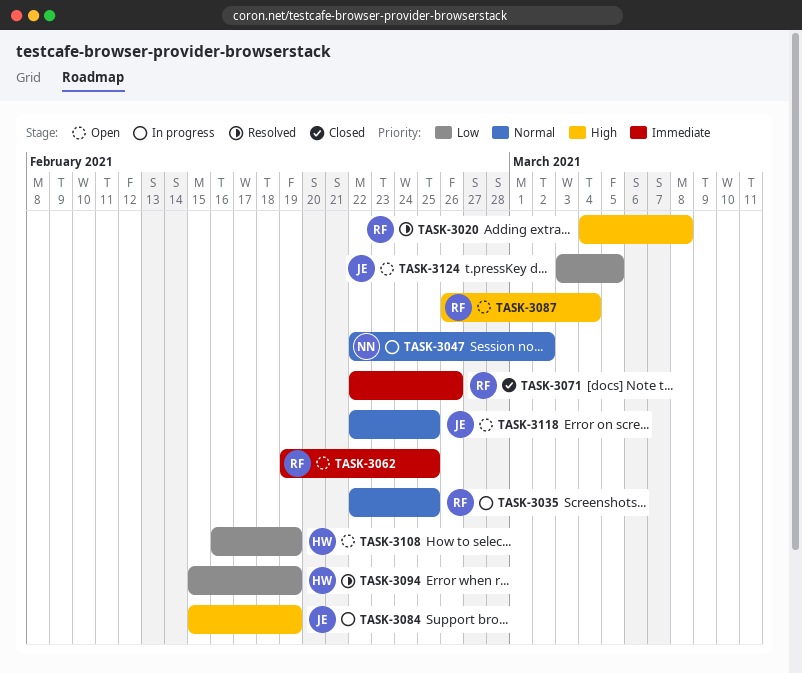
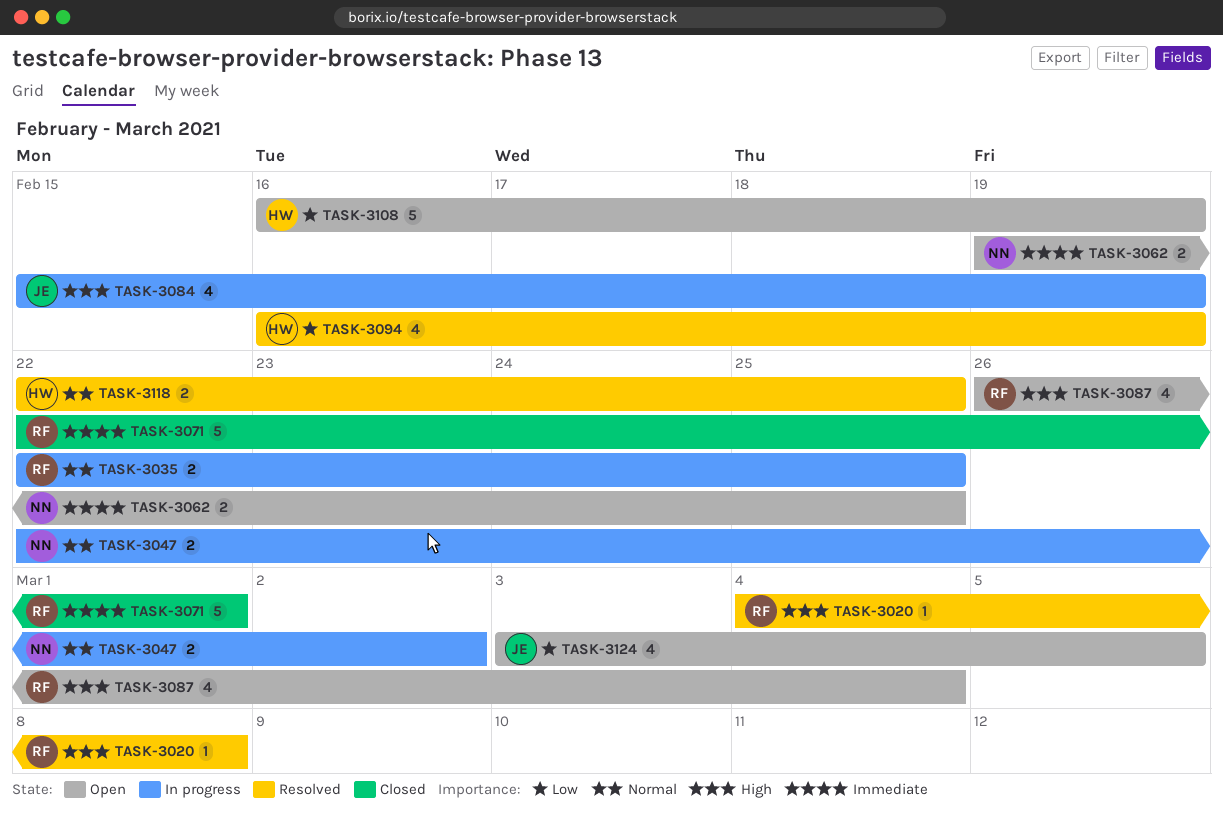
TASK-3062, owner: RF -> NN
TASK-3071, due: Feb 26 -> Mar 1
TASK-3094, start: Feb 15 -> Feb 16
TASK-3118, status: Open -> Resolved
TASK-3118, owner: JE -> HW

